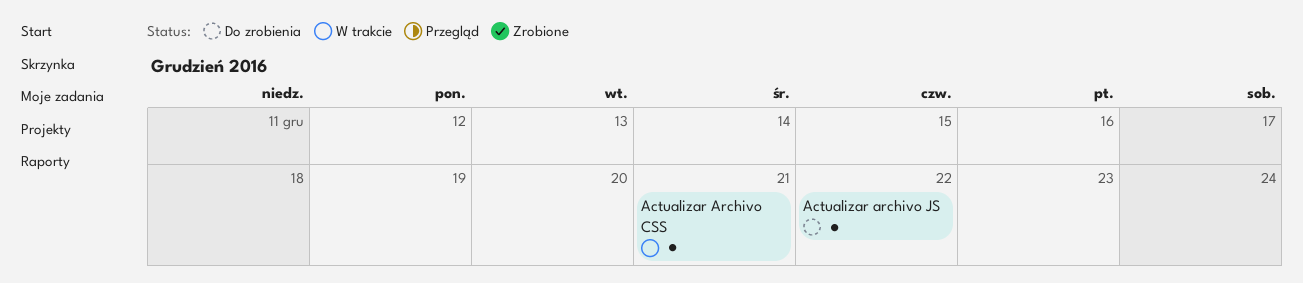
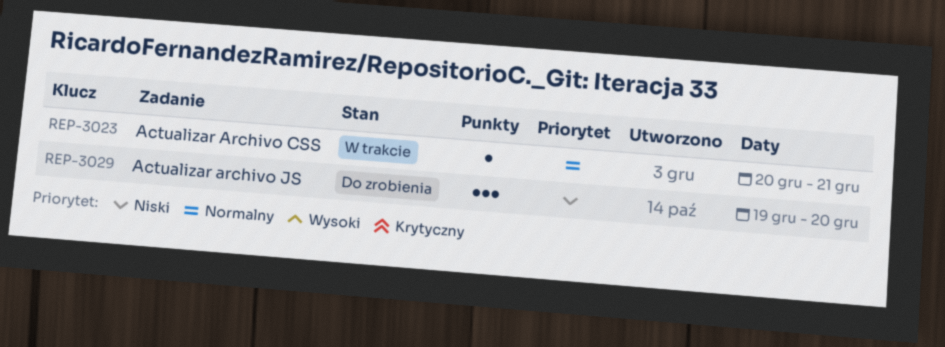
Actualizar archivo JS, estimate: 1 -> 3
Actualizar archivo JS, due: Dec 22 -> Dec 20

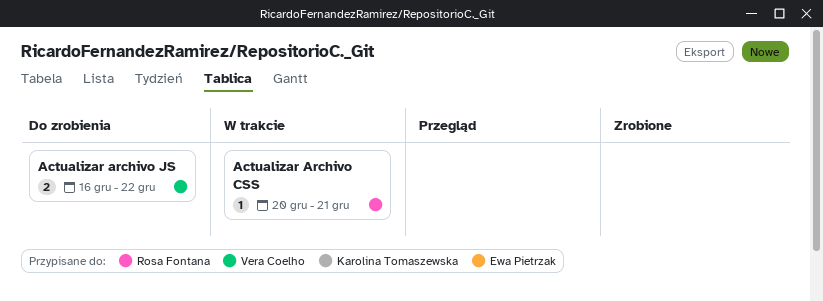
Actualizar archivo JS, estimate: 3 -> 2
Actualizar archivo JS, start: Dec 19 -> Dec 16
Actualizar archivo JS, due: Dec 20 -> Dec 22

